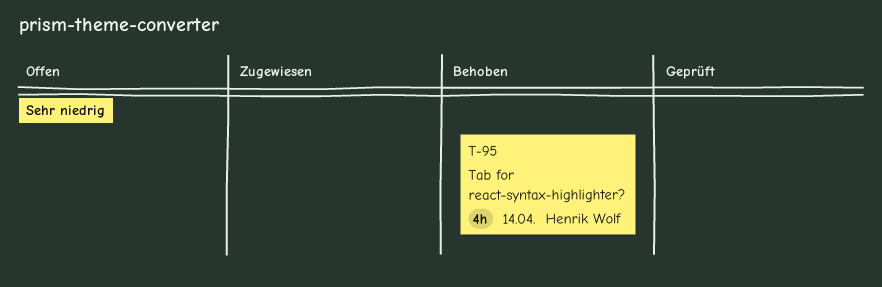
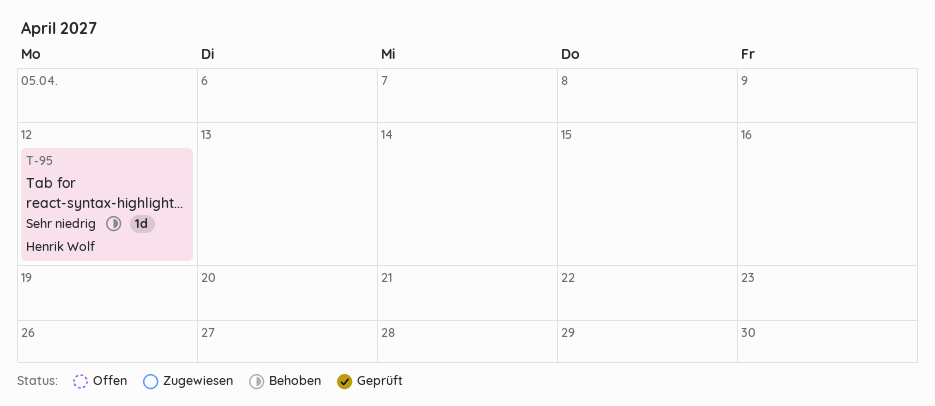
T-95, estimate: 4h -> 1d
T-95, due: Apr 14 -> Apr 12

